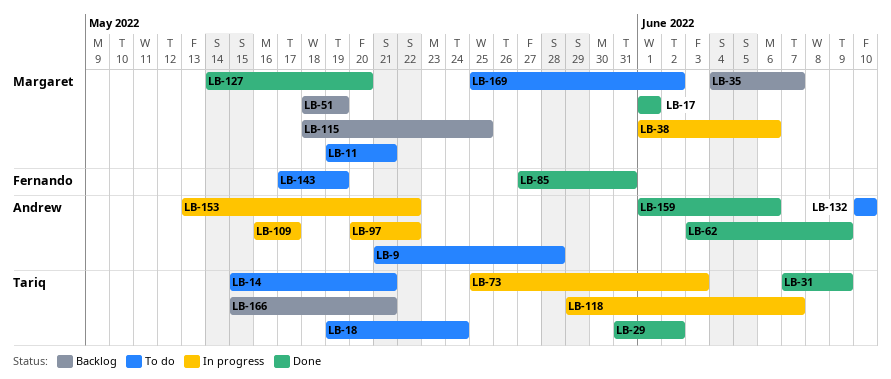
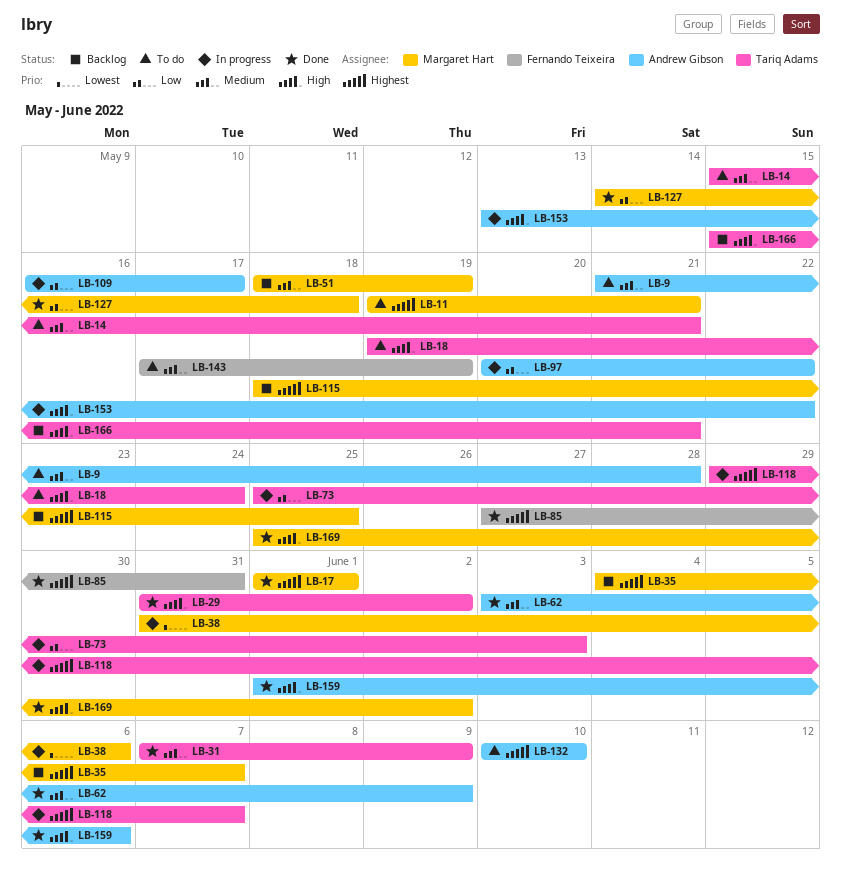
LB-38, start: Jun 1 -> May 31
LB-127, due: May 20 -> May 18
LB-169, status: To do -> Done

